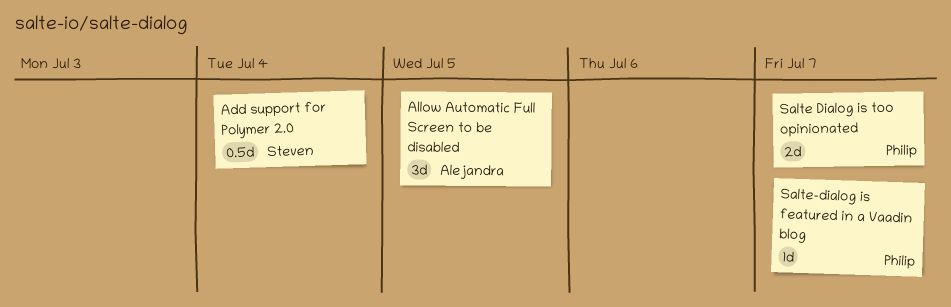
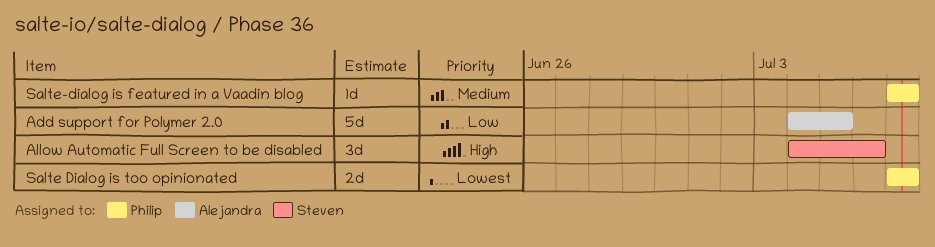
Add support for Polymer 2.0, owner: Steven -> Alejandra
Add support for Polymer 2.0, estimate: 0.5d -> 5d
Add support for Polymer 2.0, due: Jul 4 -> Jul 5
Allow Automatic Full Screen to be disabled, owner: Alejandra -> Steven
Allow Automatic Full Screen to be disabled, due: Jul 5 -> Jul 6

